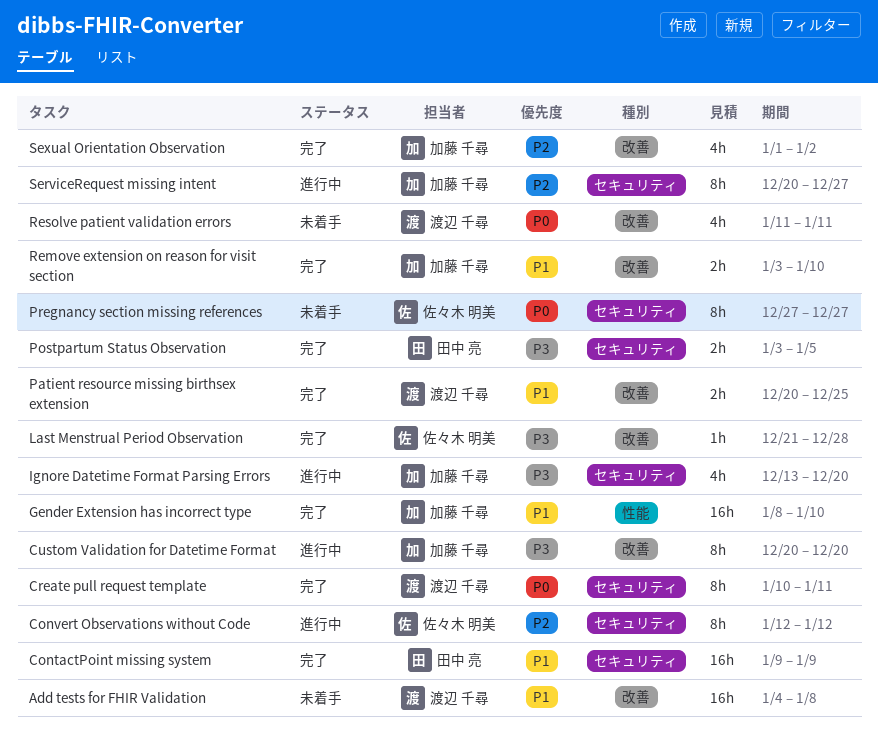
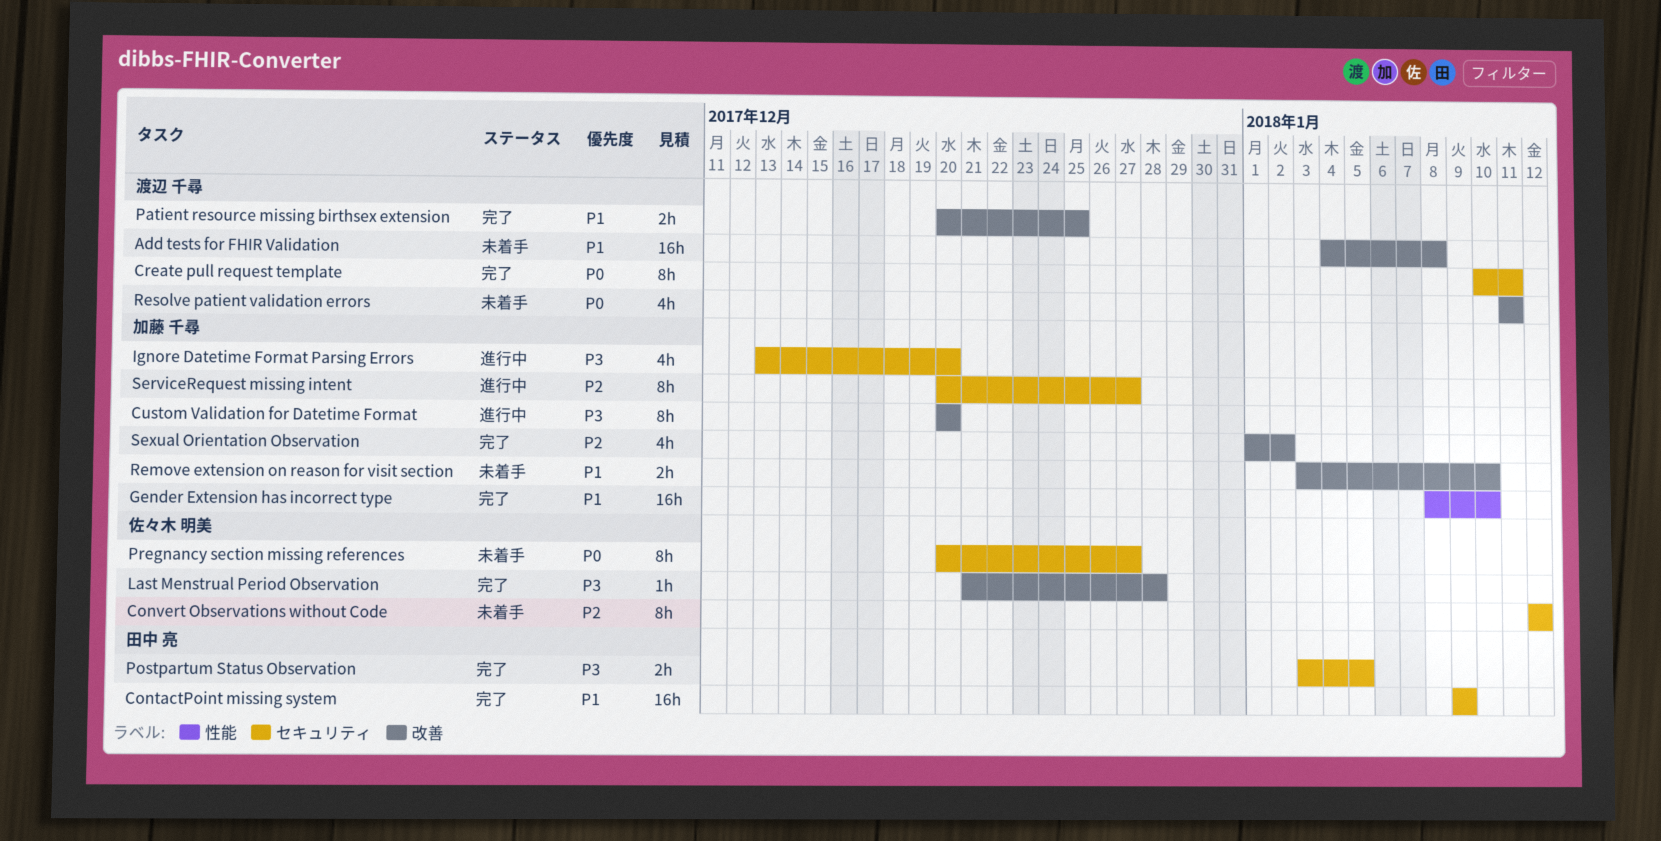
Convert Observations without Code, status: 進行中 -> 未着手
Pregnancy section missing references, start: Dec 27 -> Dec 20
Remove extension on reason for visit section, status: 完了 -> 未着手

